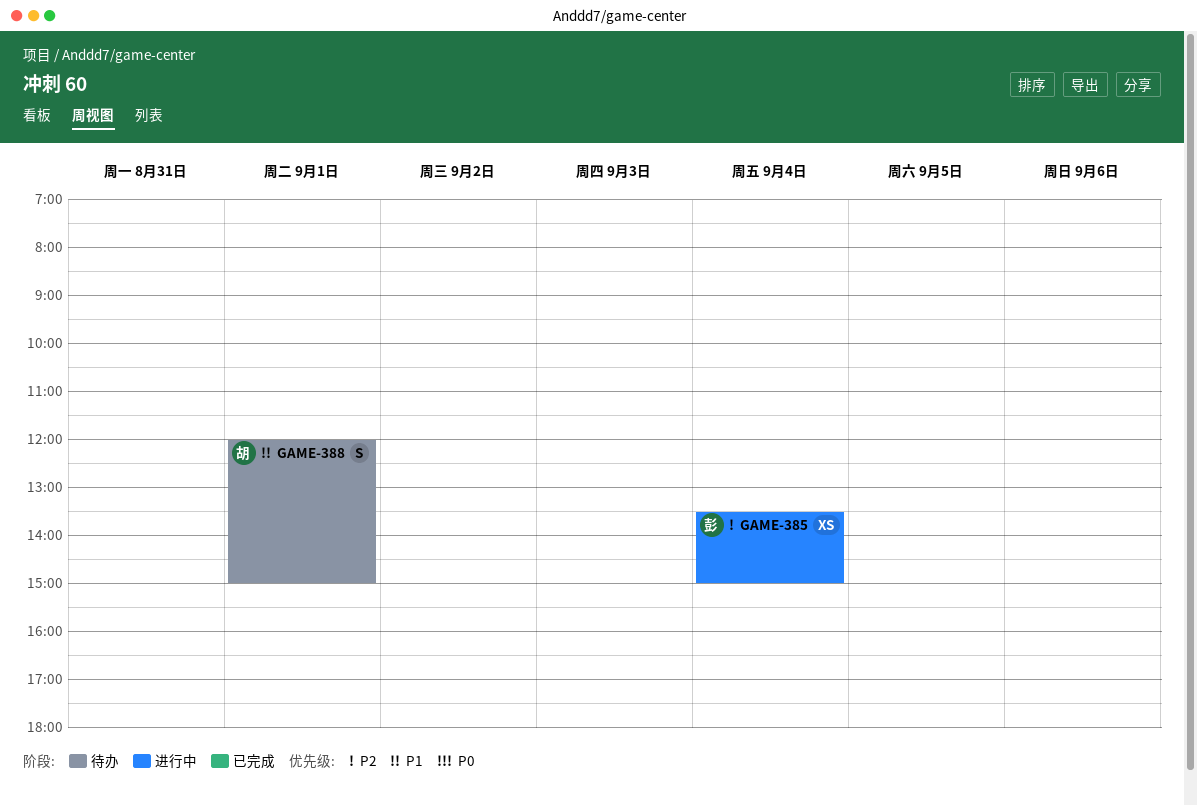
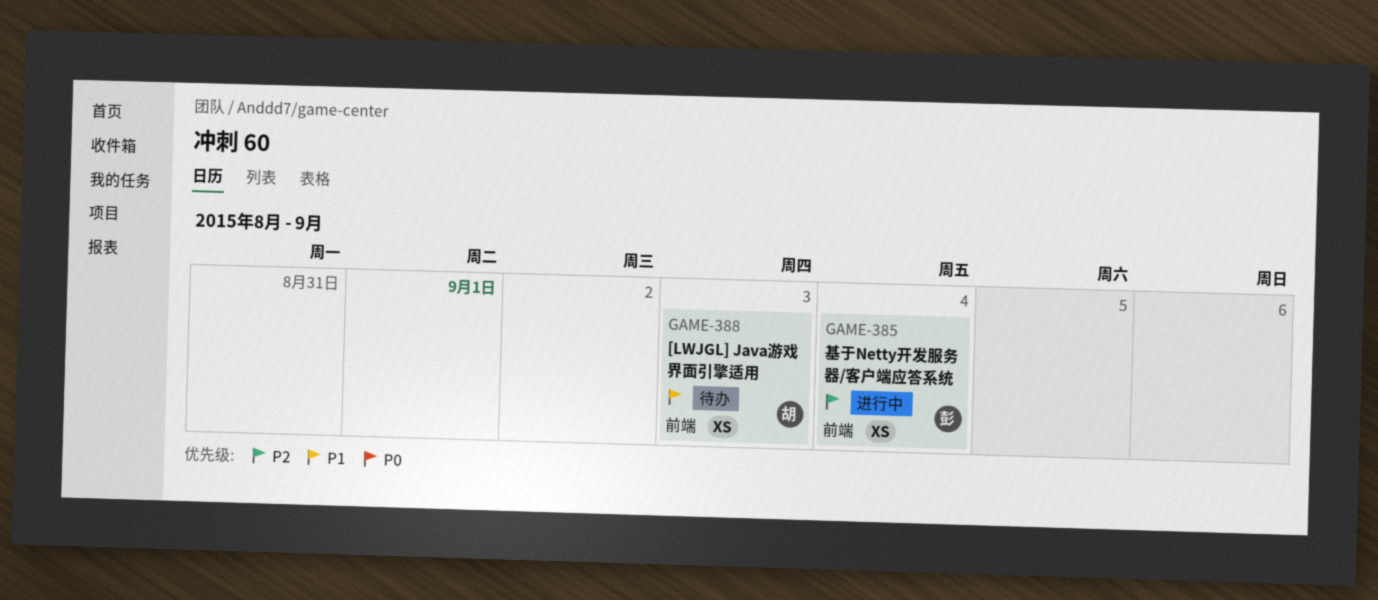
GAME-388, estimate: S -> XS
GAME-388, day: Sep 1 -> Sep 3

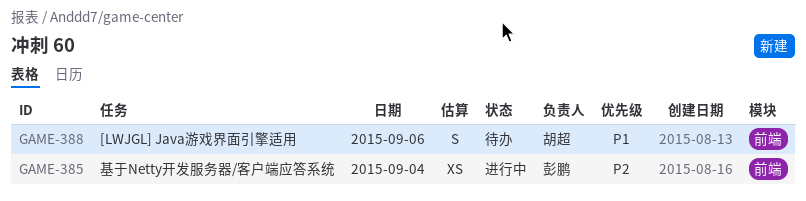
GAME-388, estimate: XS -> S
GAME-388, day: Sep 3 -> Sep 6

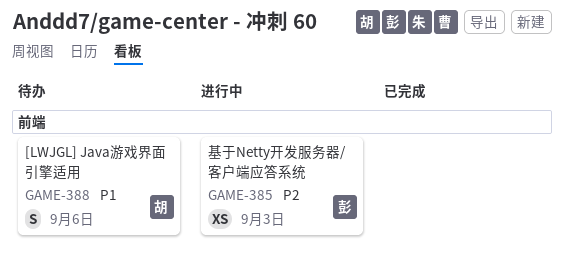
GAME-385, day: Sep 4 -> Sep 3

